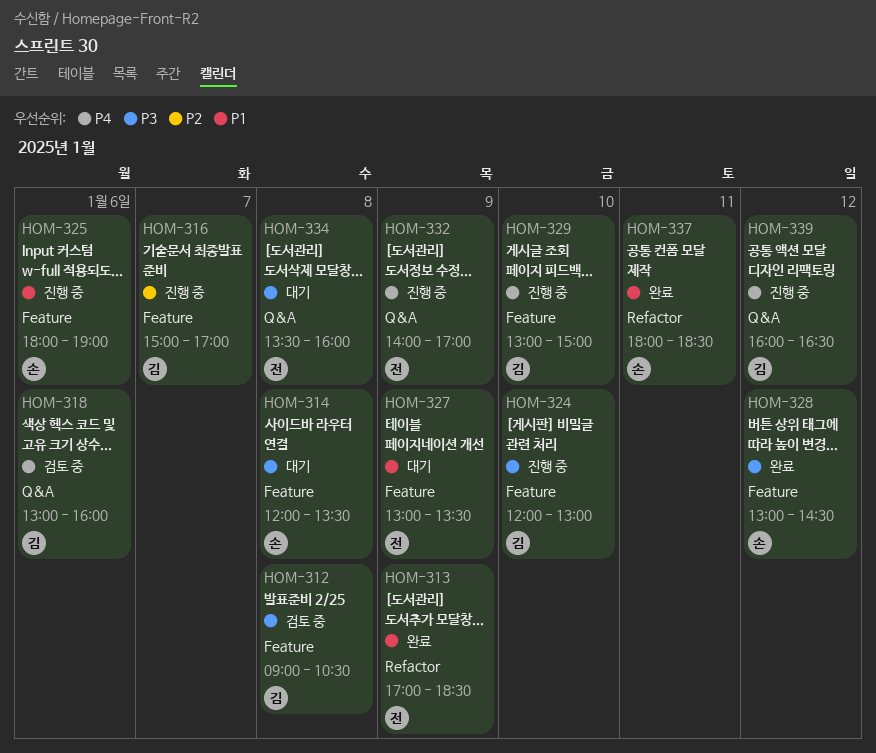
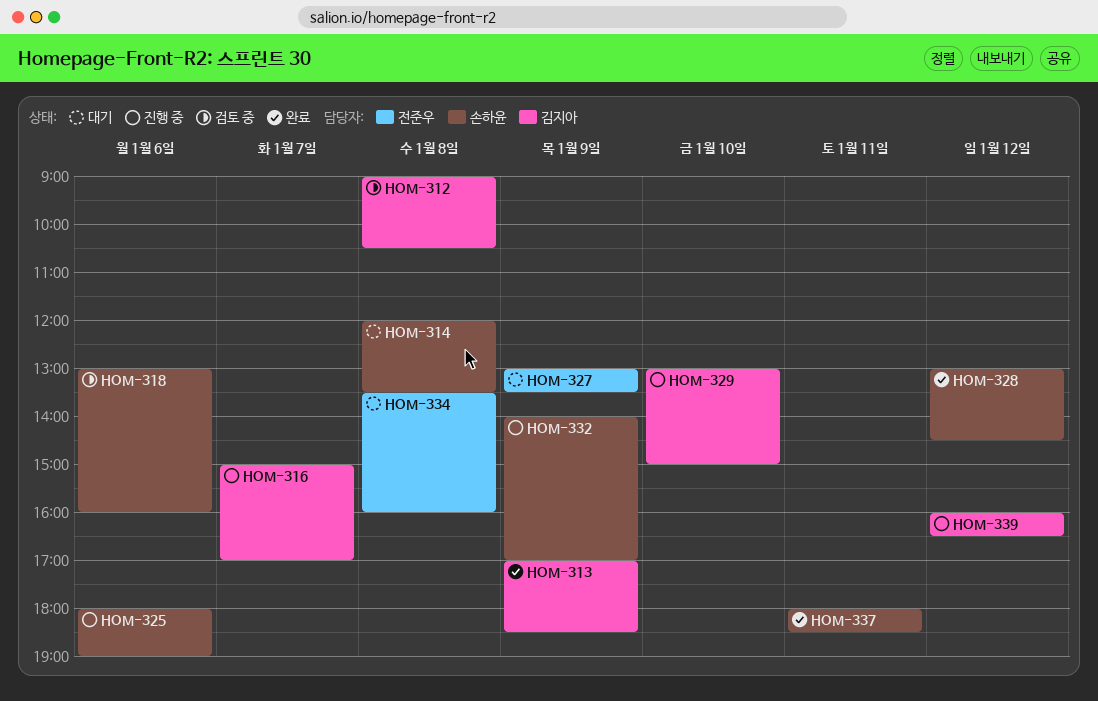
HOM-313, owner: 전준우 -> 김지아
HOM-318, owner: 김지아 -> 손하윤
HOM-324: present -> none
HOM-332, owner: 전준우 -> 손하윤

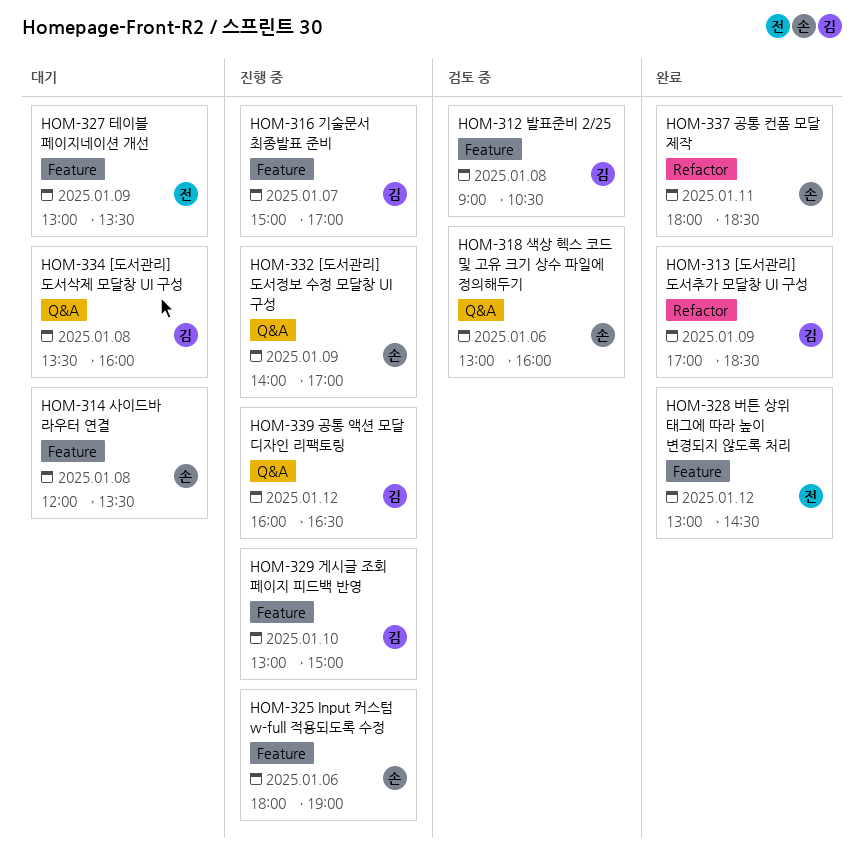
HOM-328, owner: 손하윤 -> 전준우
HOM-334, owner: 전준우 -> 김지아

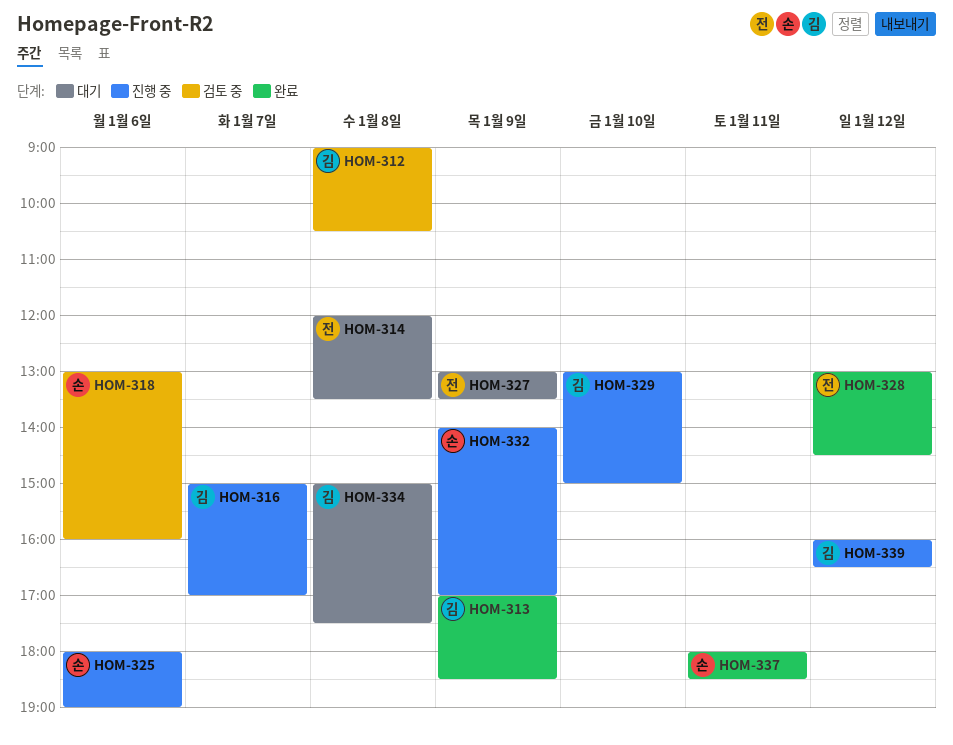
HOM-314, owner: 손 -> 전
HOM-334, begins: 13:30 -> 15:00
HOM-334, ends: 16:00 -> 17:30

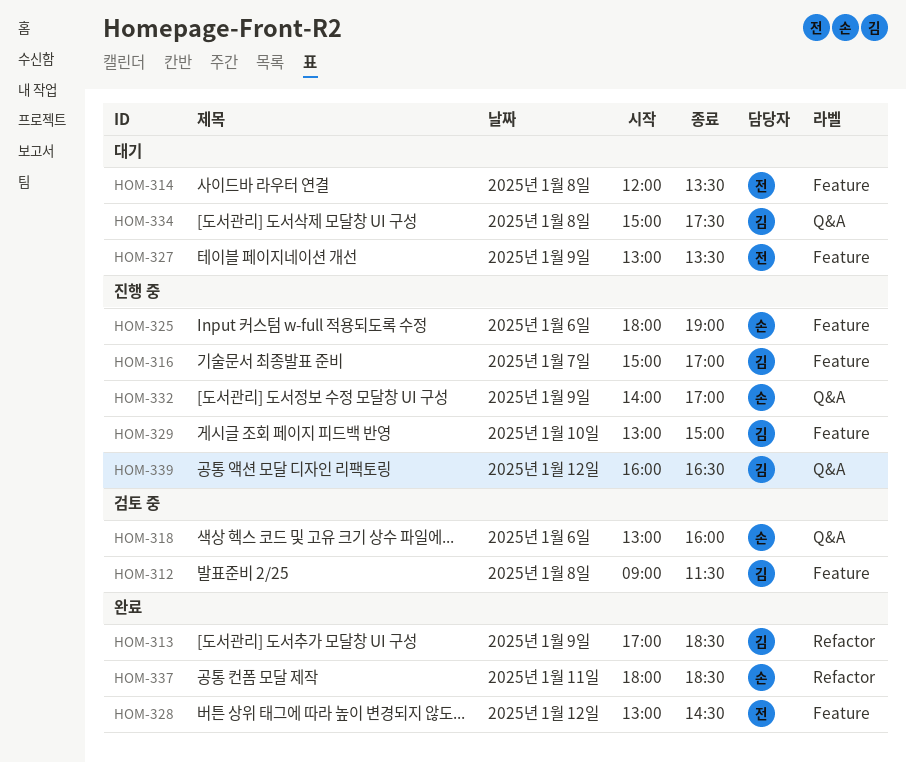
HOM-312, ends: 10:30 -> 11:30

